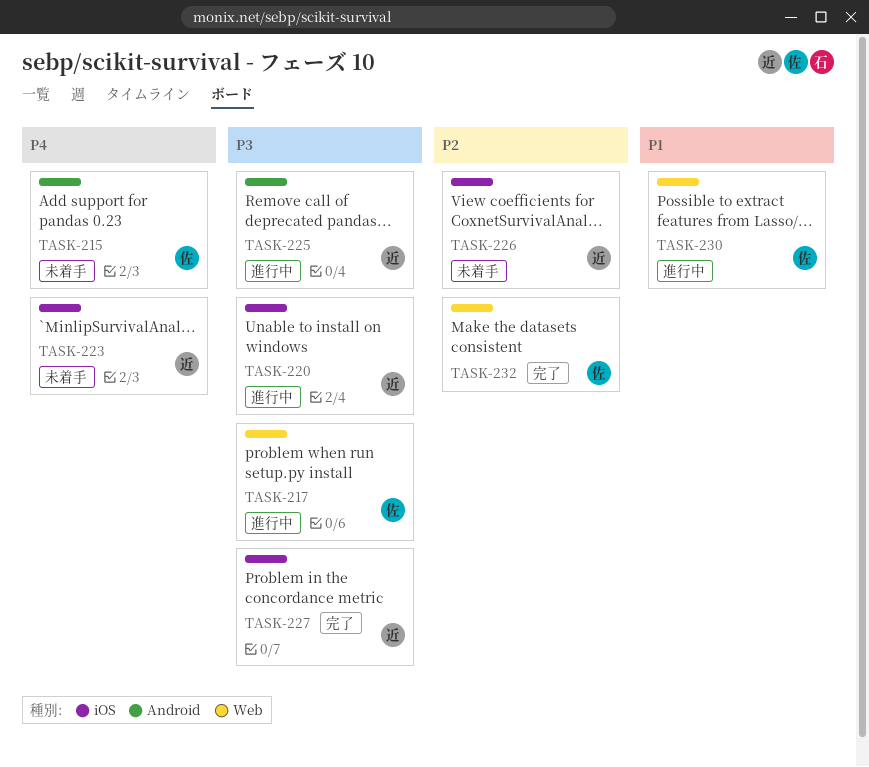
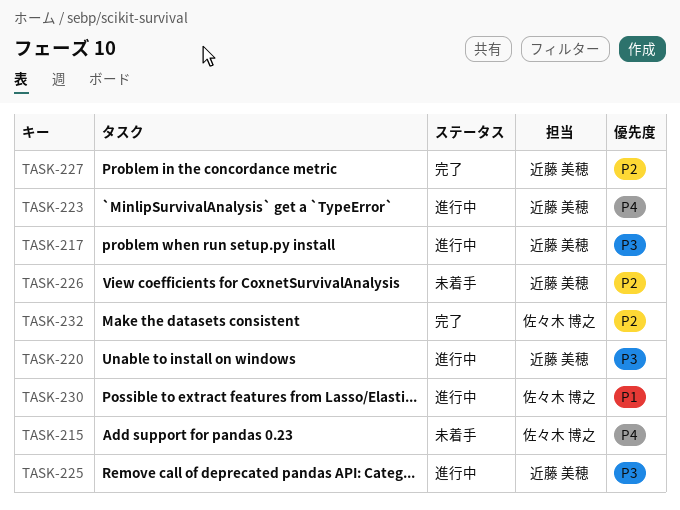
TASK-217, owner: 佐々木 博之 -> 近藤 美穂
TASK-223, status: 未着手 -> 進行中
TASK-227, priority: P3 -> P2

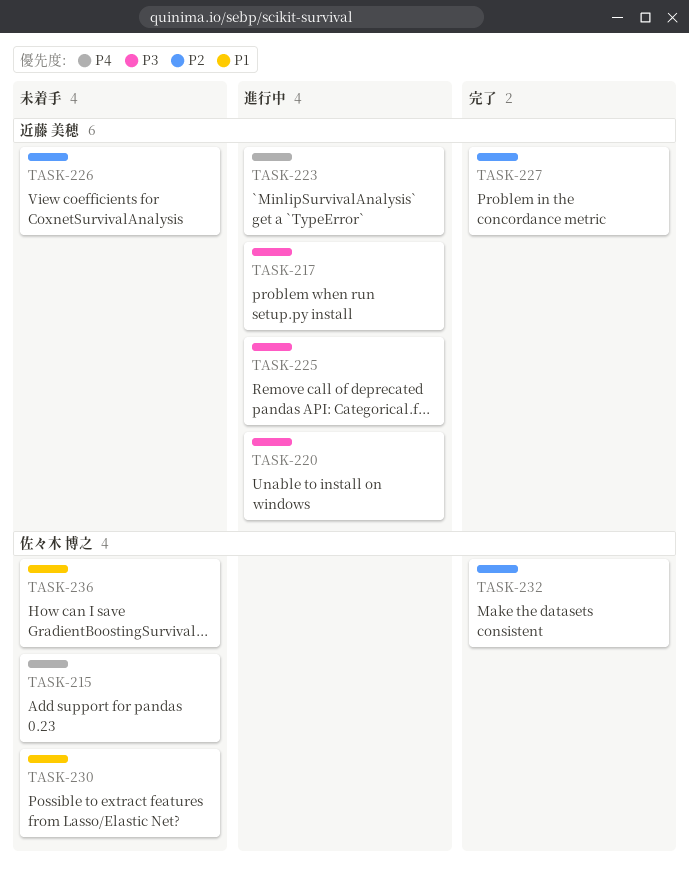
TASK-230, status: 進行中 -> 未着手
TASK-236: none -> present

